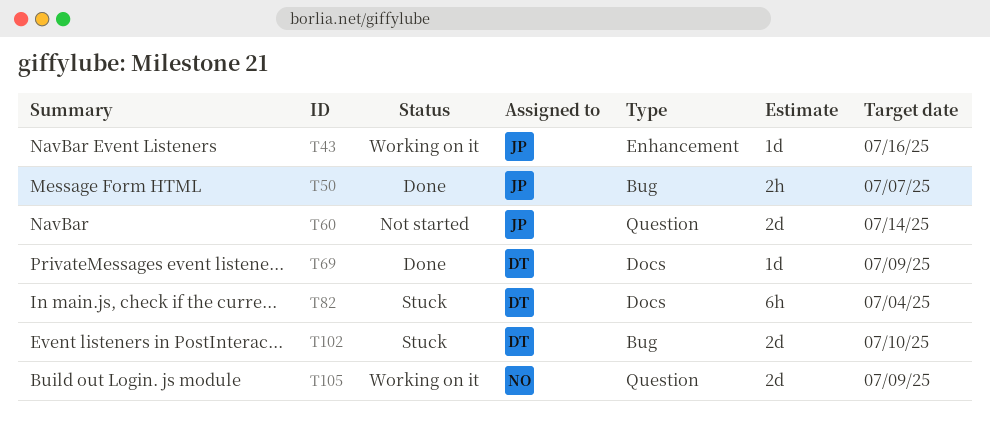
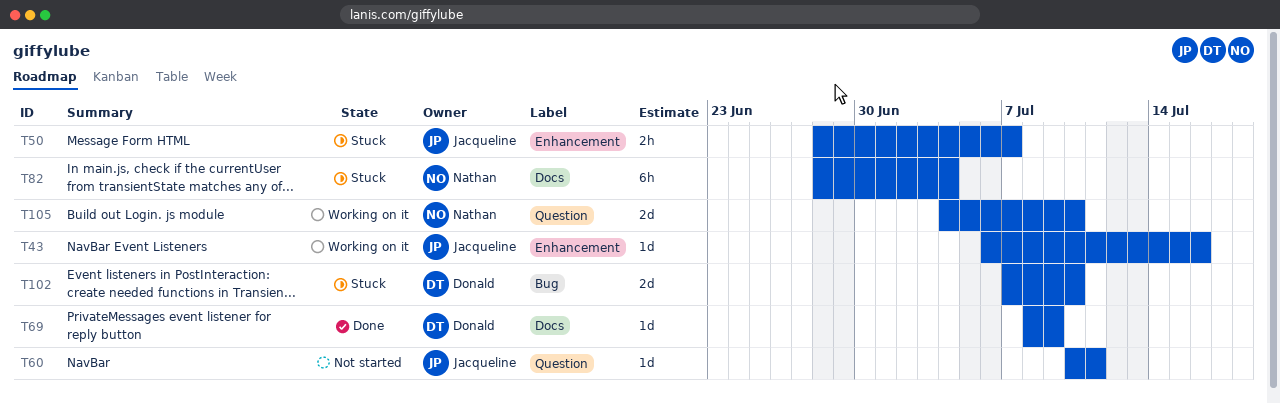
T50, status: Done -> Stuck
T50, label: Bug -> Enhancement
T60, estimate: 2d -> 1d
T60, due: Jul 14 -> Jul 11
T82, owner: Donald -> Nathan
T105, due: Jul 9 -> Jul 10

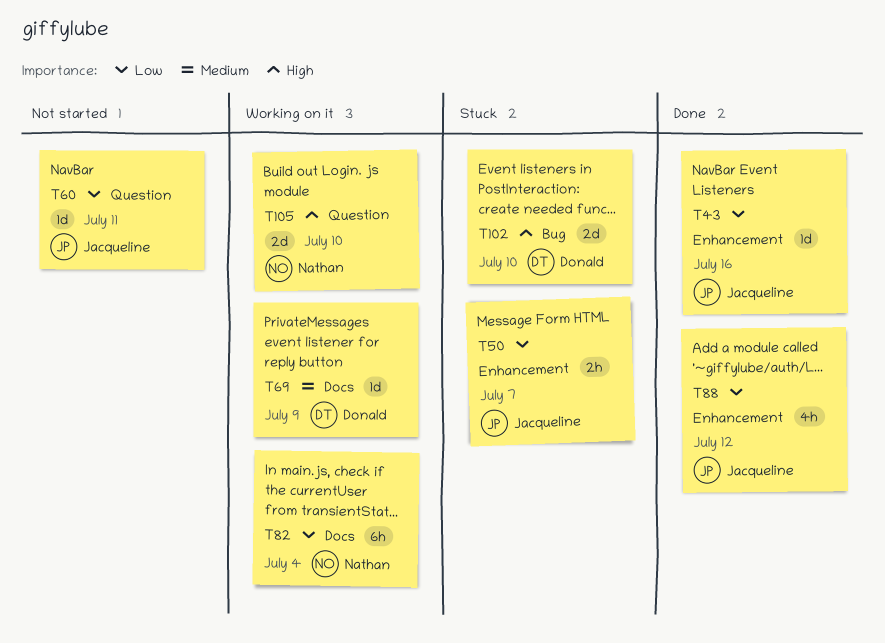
T43, status: Working on it -> Done
T69, status: Done -> Working on it
T82, status: Stuck -> Working on it
T88: none -> present

